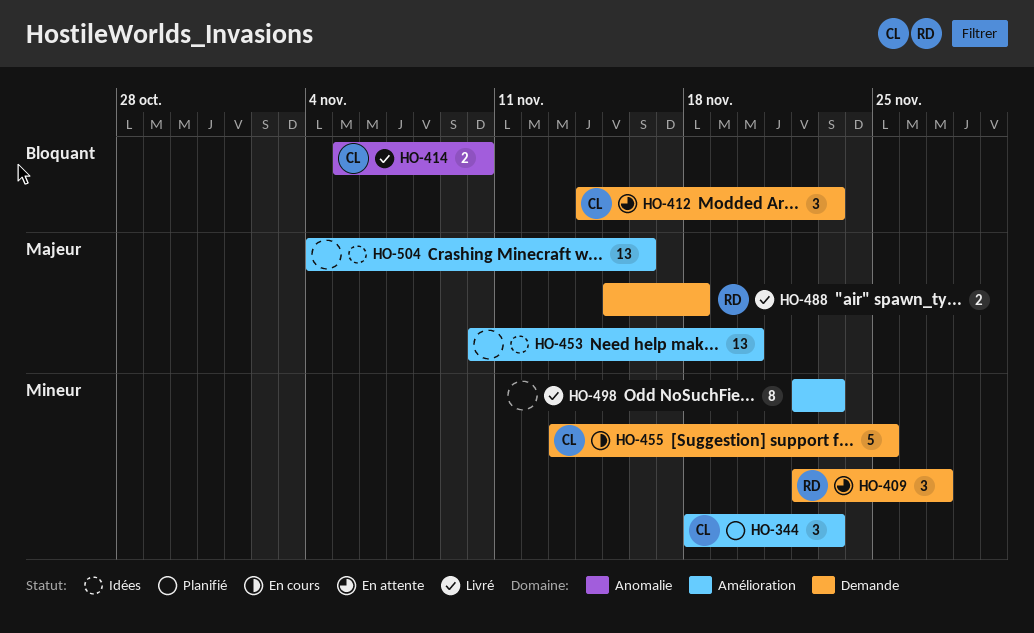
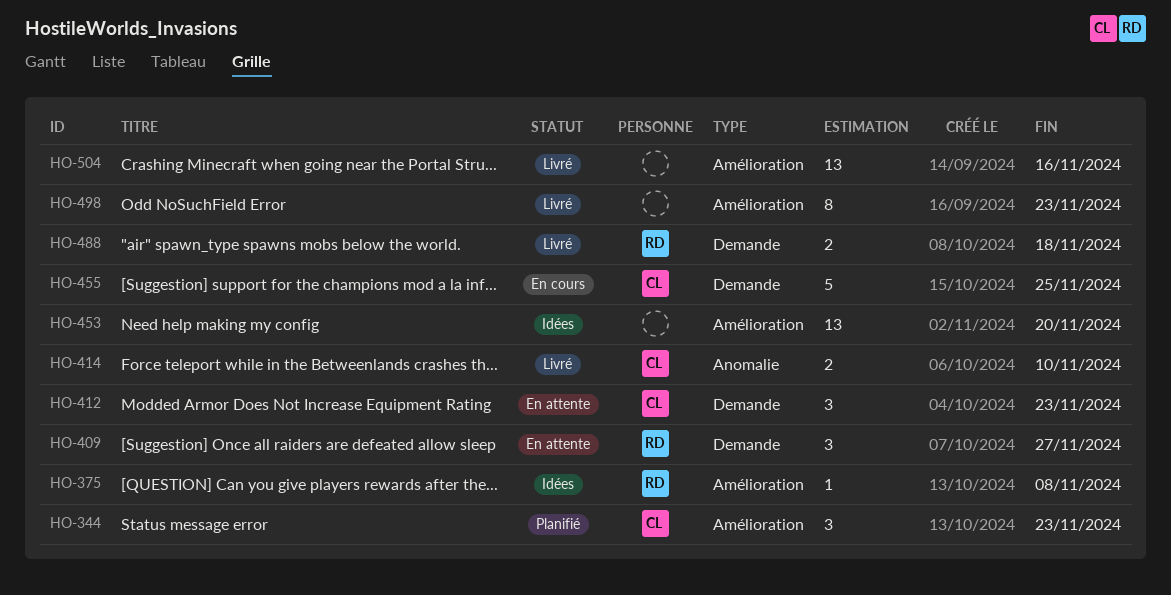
HO-375: none -> present
HO-504, status: Idées -> Livré

